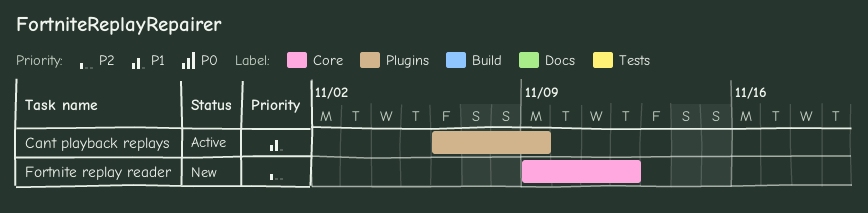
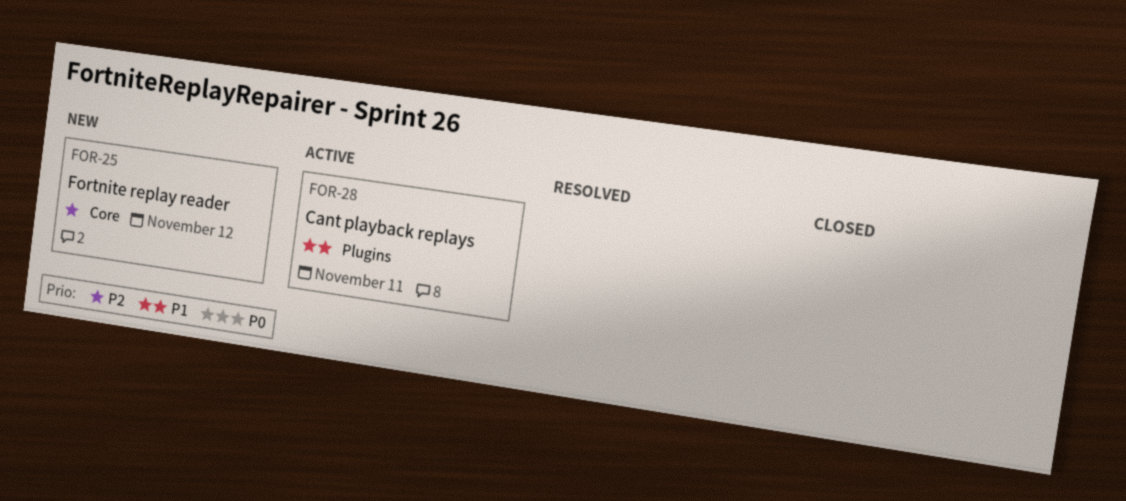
Cant playback replays, due: Nov 9 -> Nov 11

